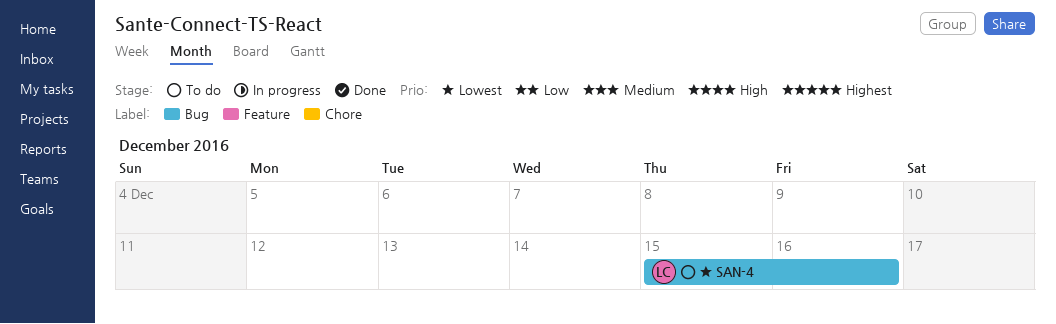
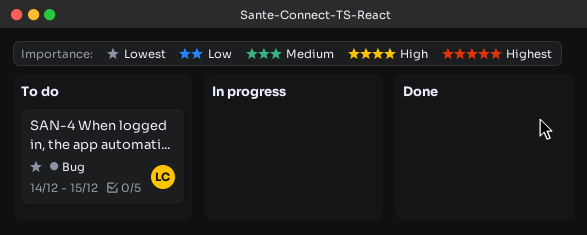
SAN-4, start: Dec 15 -> Dec 14
SAN-4, due: Dec 16 -> Dec 15

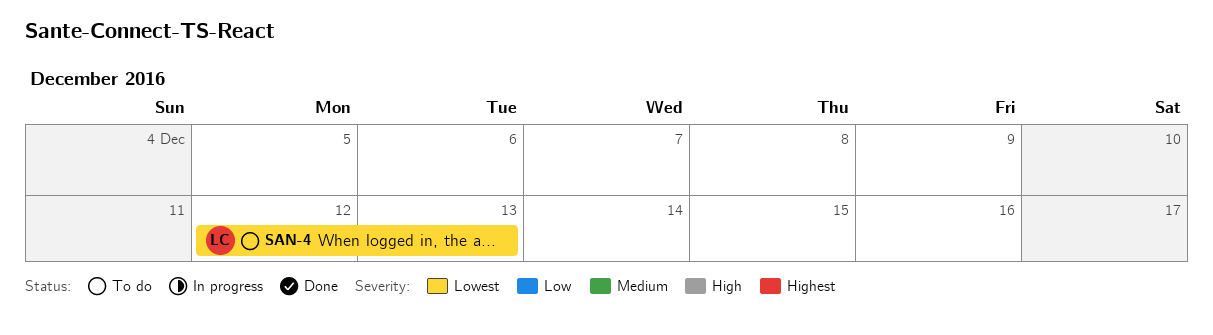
SAN-4, start: Dec 14 -> Dec 12
SAN-4, due: Dec 15 -> Dec 13

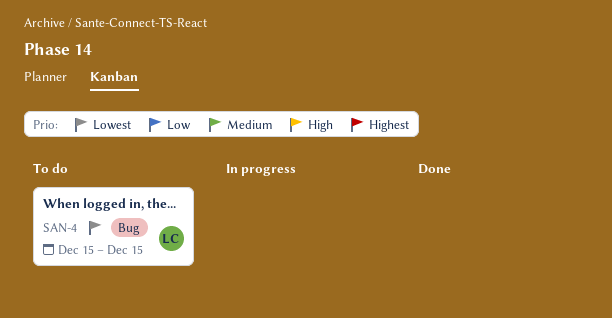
SAN-4, start: Dec 12 -> Dec 15
SAN-4, due: Dec 13 -> Dec 15

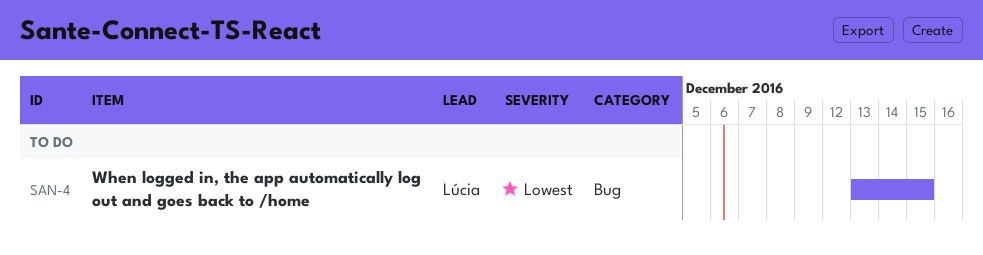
SAN-4, start: Dec 15 -> Dec 13

